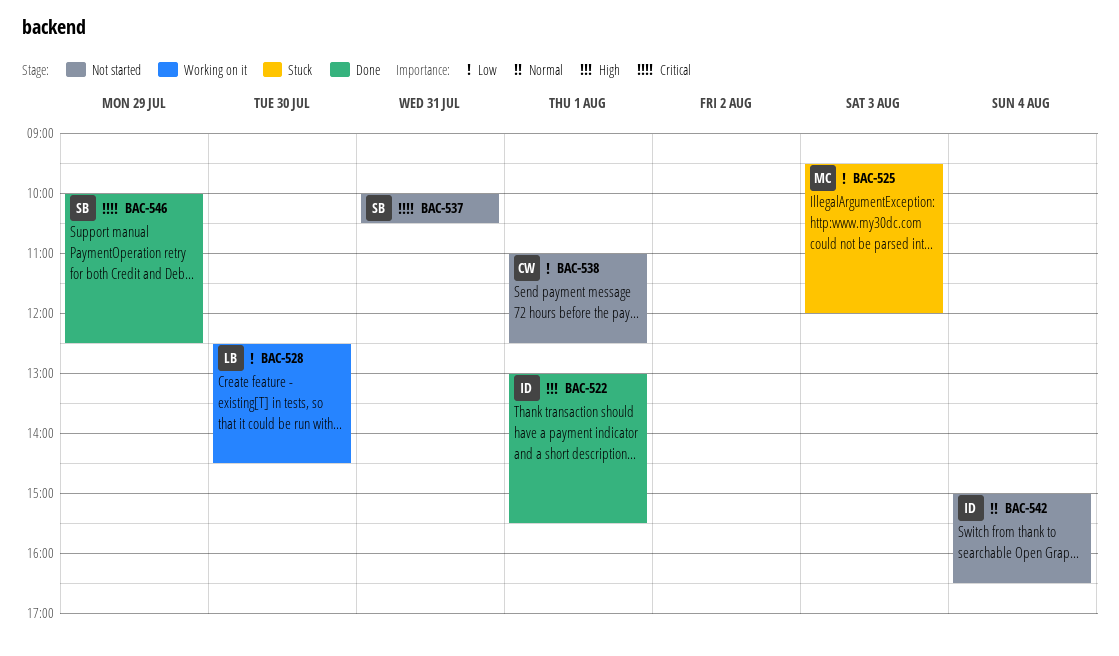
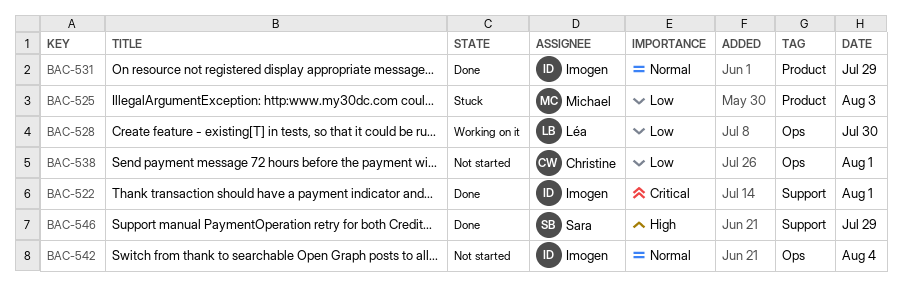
BAC-522, priority: High -> Critical
BAC-531: none -> present
BAC-537: present -> none
BAC-546, priority: Critical -> High

